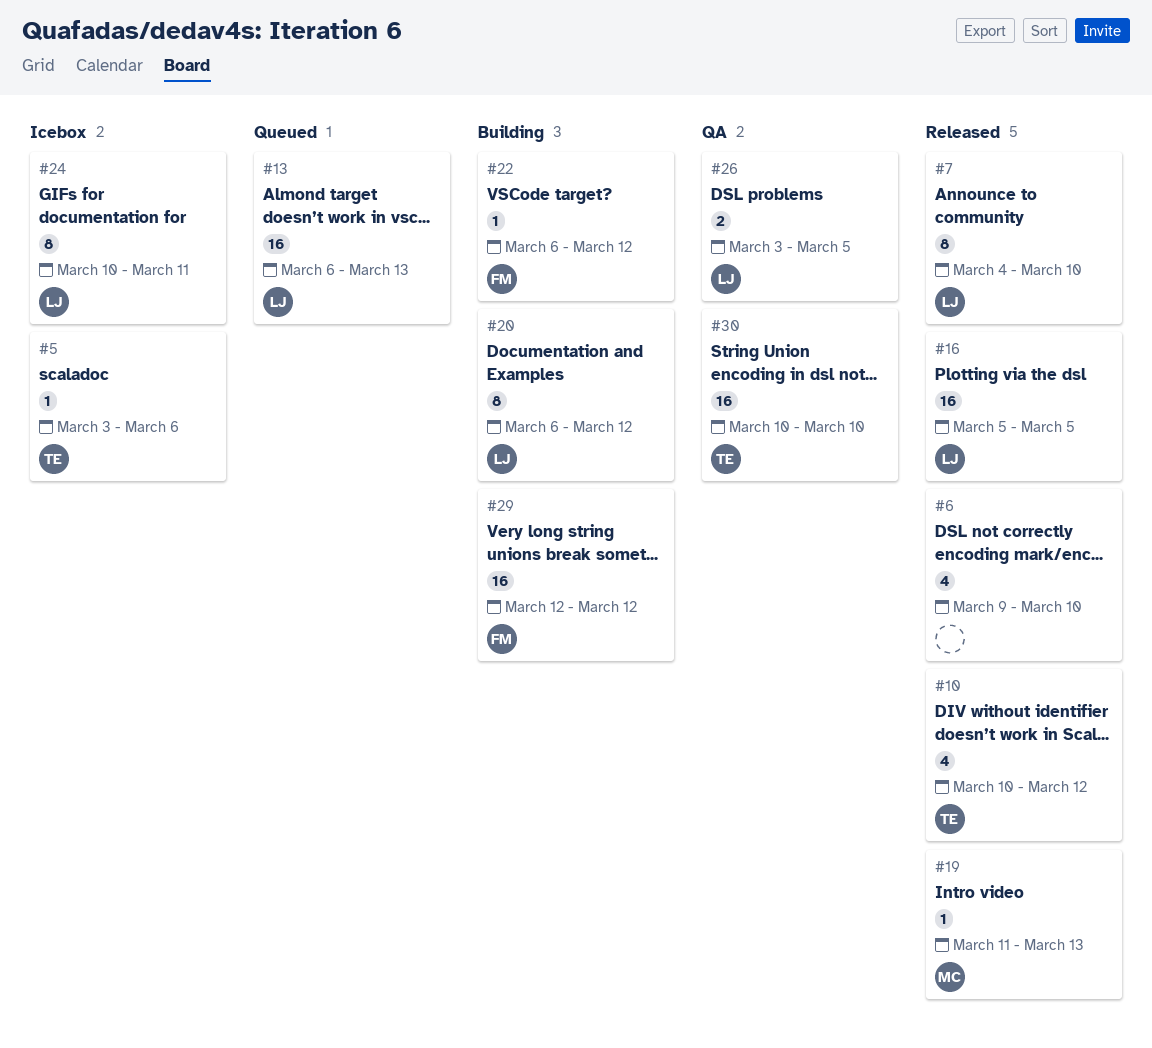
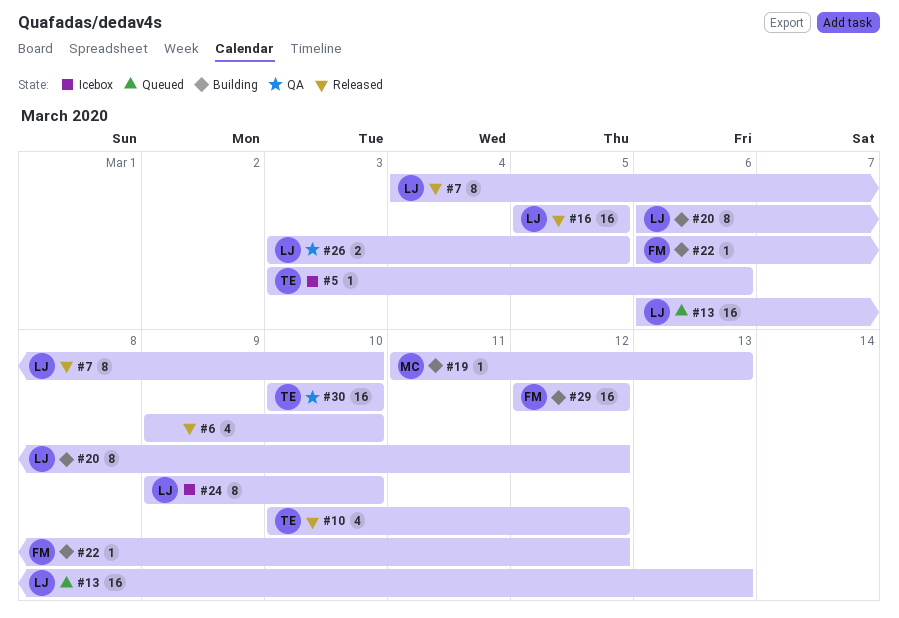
#19, status: Released -> Building
#24, start: Mar 10 -> Mar 9
#24, due: Mar 11 -> Mar 10

